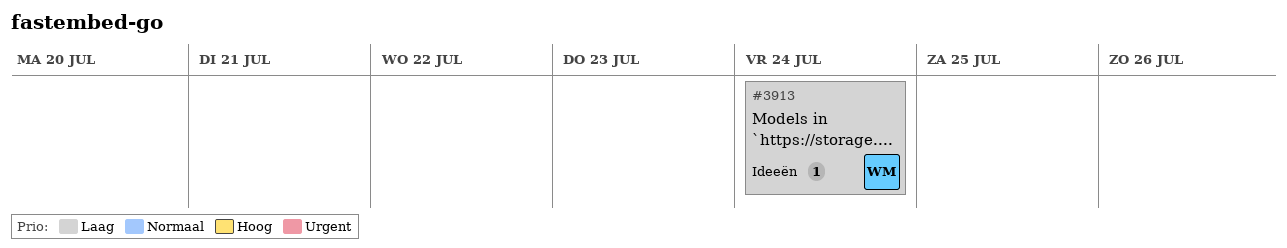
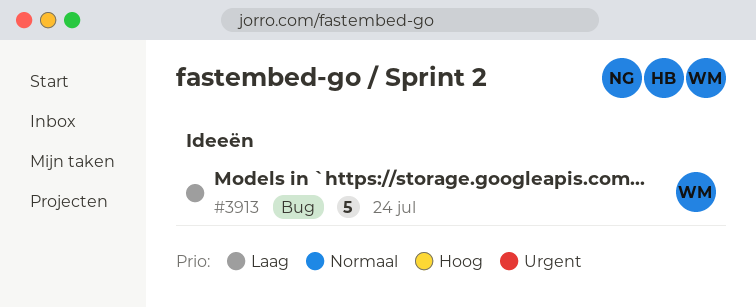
#3913, estimate: 1 -> 5

